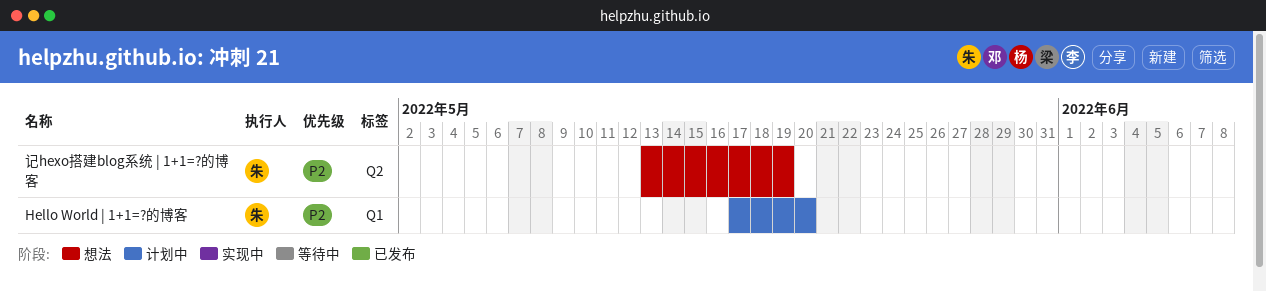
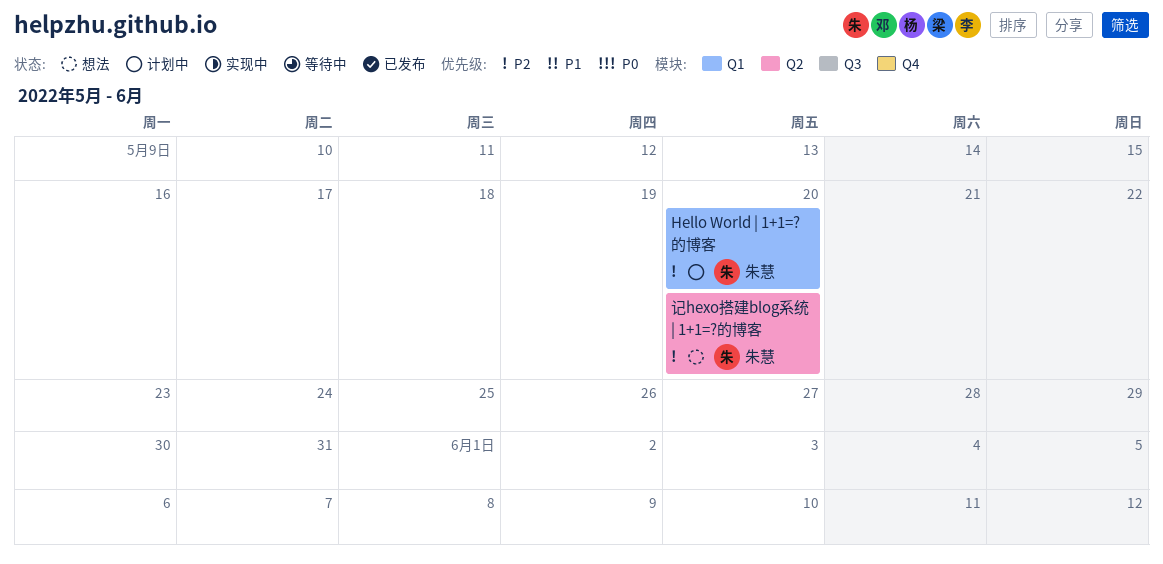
记hexo搭建blog系统 | 1+1=?的博客, due: May 19 -> May 20

